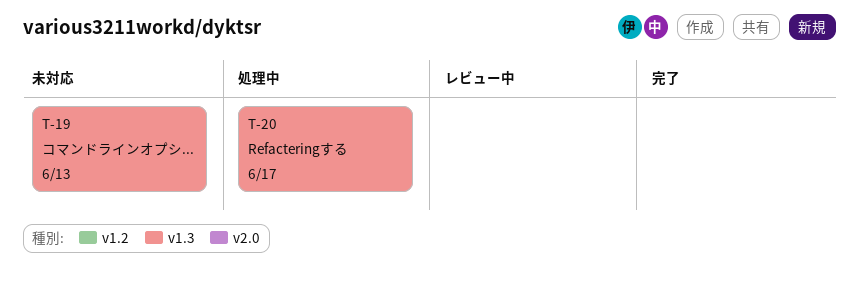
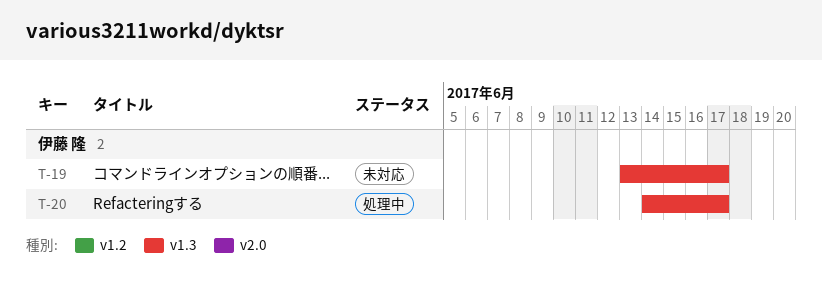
T-19, due: Jun 13 -> Jun 17

